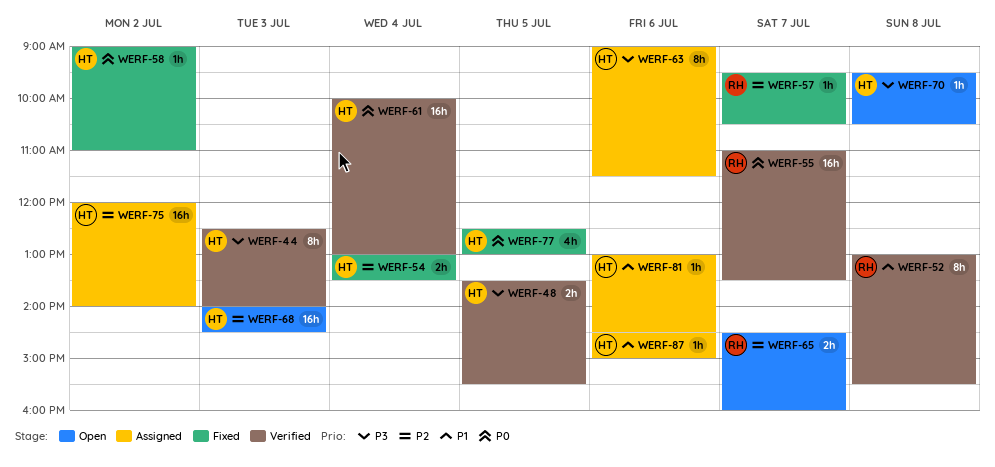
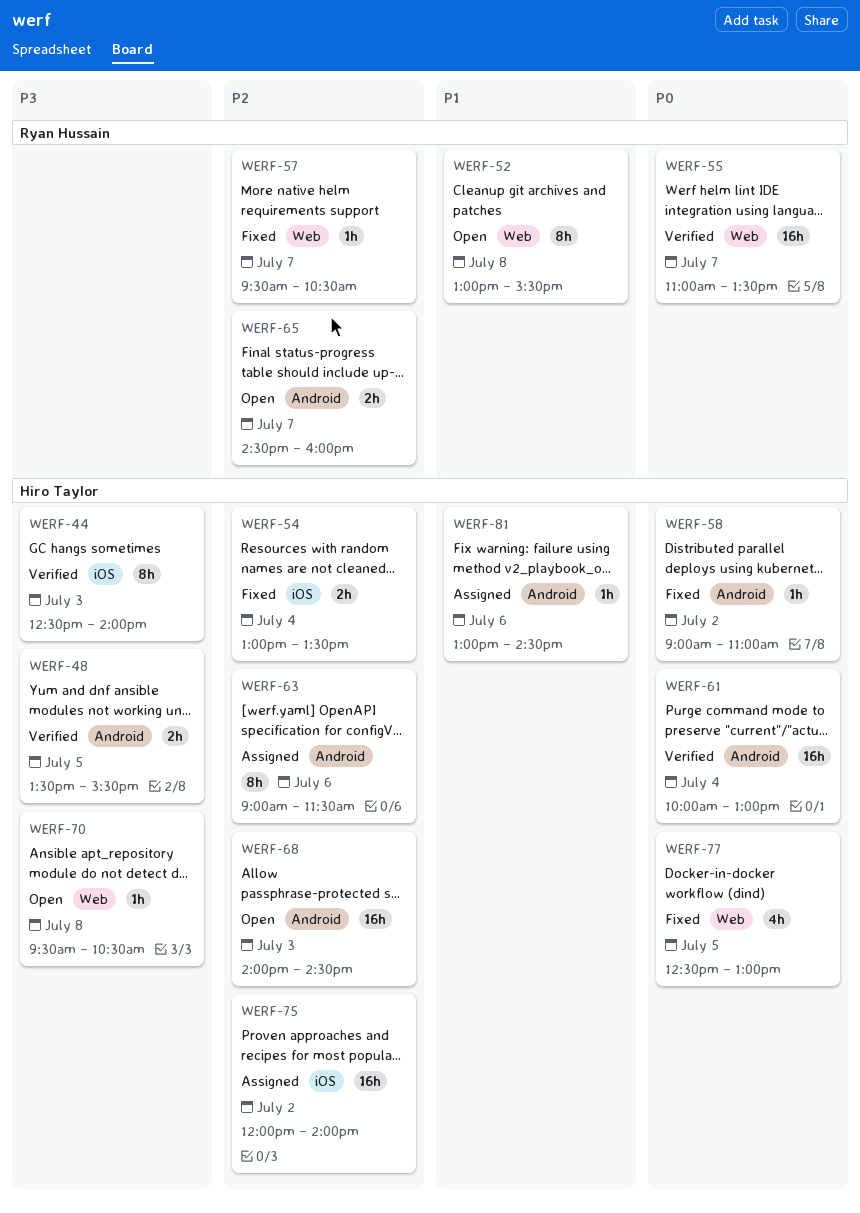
WERF-52, status: Verified -> Open
WERF-63, priority: P3 -> P2
WERF-87: present -> none

